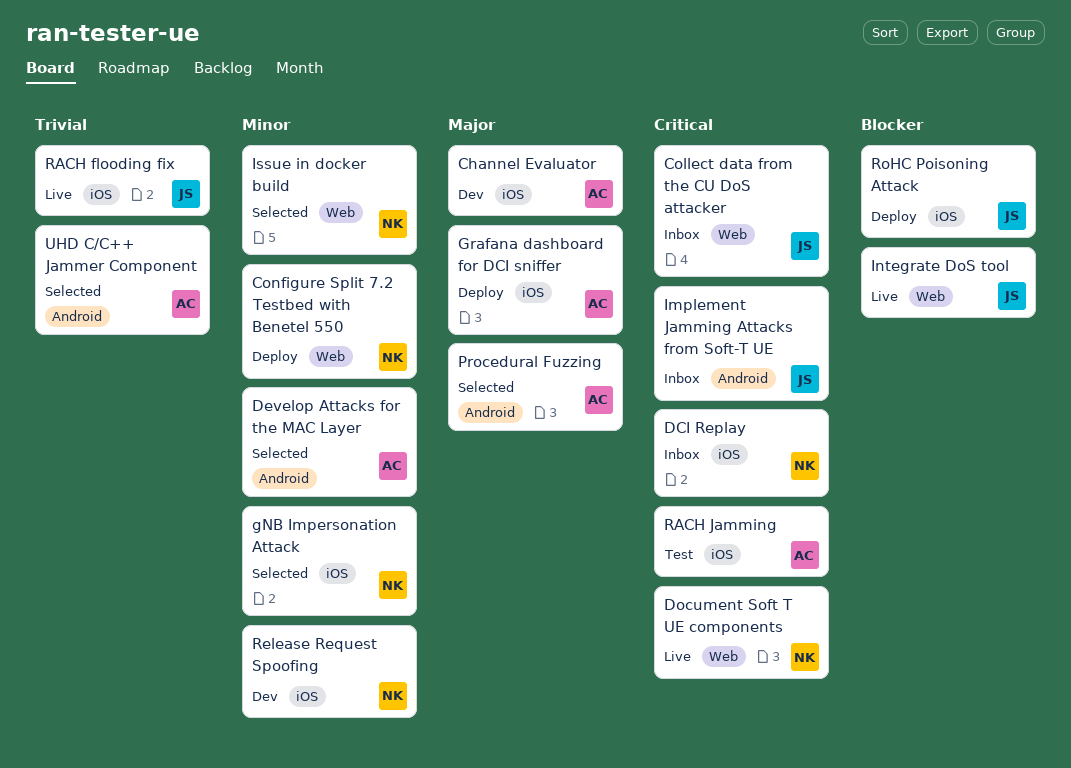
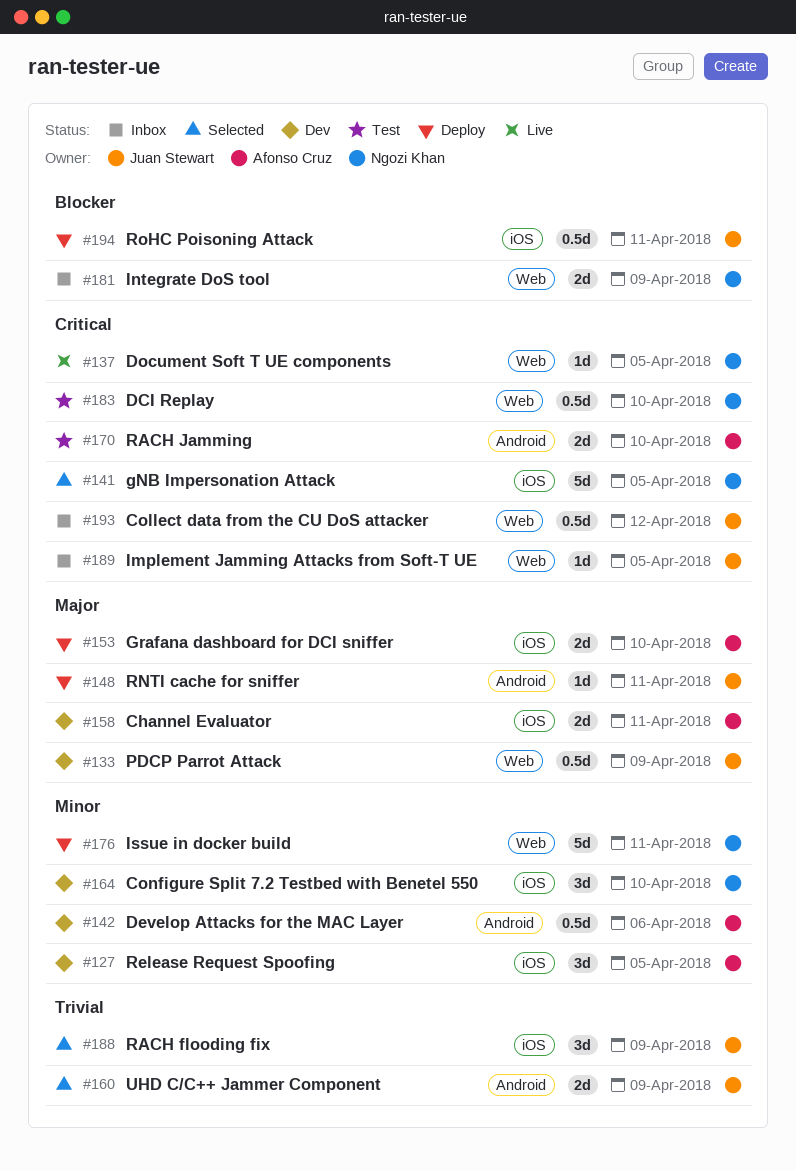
Configure Split 7.2 Testbed with Benetel 550, status: Deploy -> Dev
Configure Split 7.2 Testbed with Benetel 550, label: Web -> iOS
DCI Replay, status: Inbox -> Test
DCI Replay, label: iOS -> Web
Develop Attacks for the MAC Layer, status: Selected -> Dev
gNB Impersonation Attack, priority: Minor -> Critical
Implement Jamming Attacks from Soft-T UE, label: Android -> Web
Integrate DoS tool, status: Live -> Inbox
Integrate DoS tool, owner: Juan Stewart -> Ngozi Khan
Issue in docker build, status: Selected -> Deploy
PDCP Parrot Attack: none -> present
Procedural Fuzzing: present -> none
RACH flooding fix, status: Live -> Selected
RACH Jamming, label: iOS -> Android
Release Request Spoofing, owner: Ngozi Khan -> Afonso Cruz
RNTI cache for sniffer: none -> present
UHD C/C++ Jammer Component, owner: Afonso Cruz -> Juan Stewart

